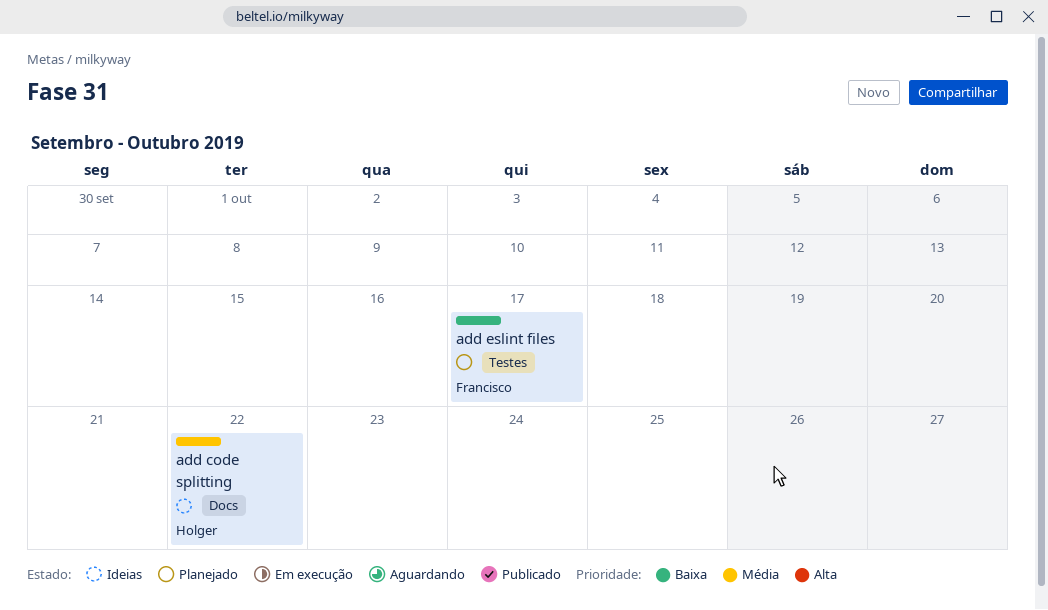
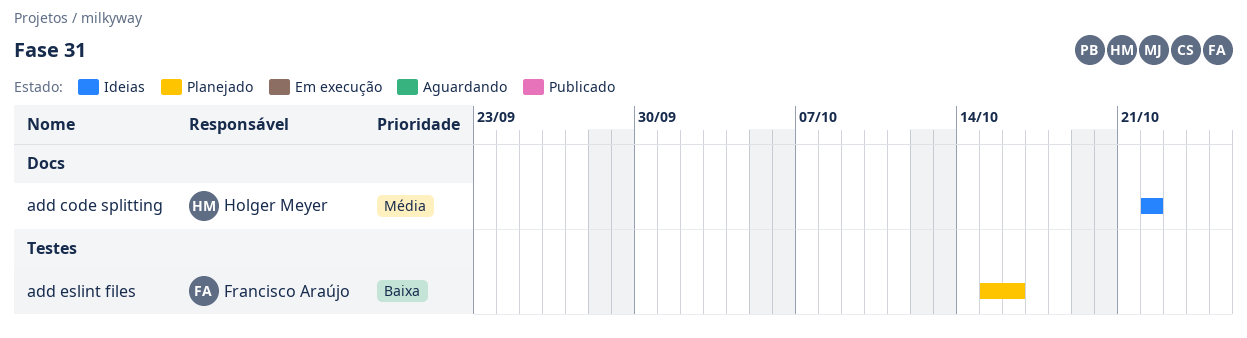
add eslint files, due: Oct 17 -> Oct 16

